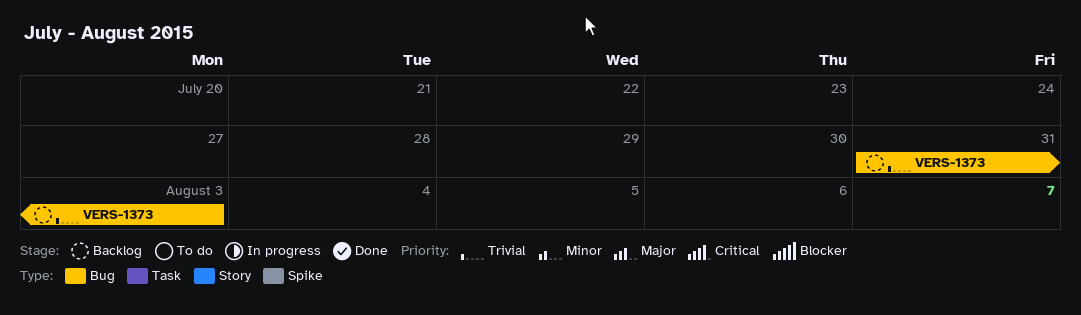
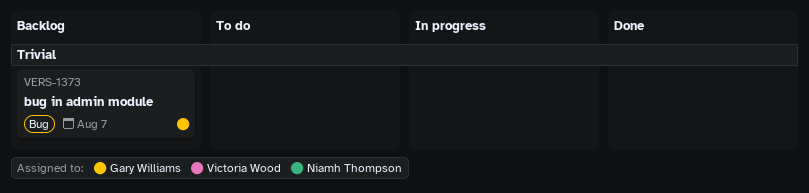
VERS-1373, due: Aug 3 -> Aug 7

